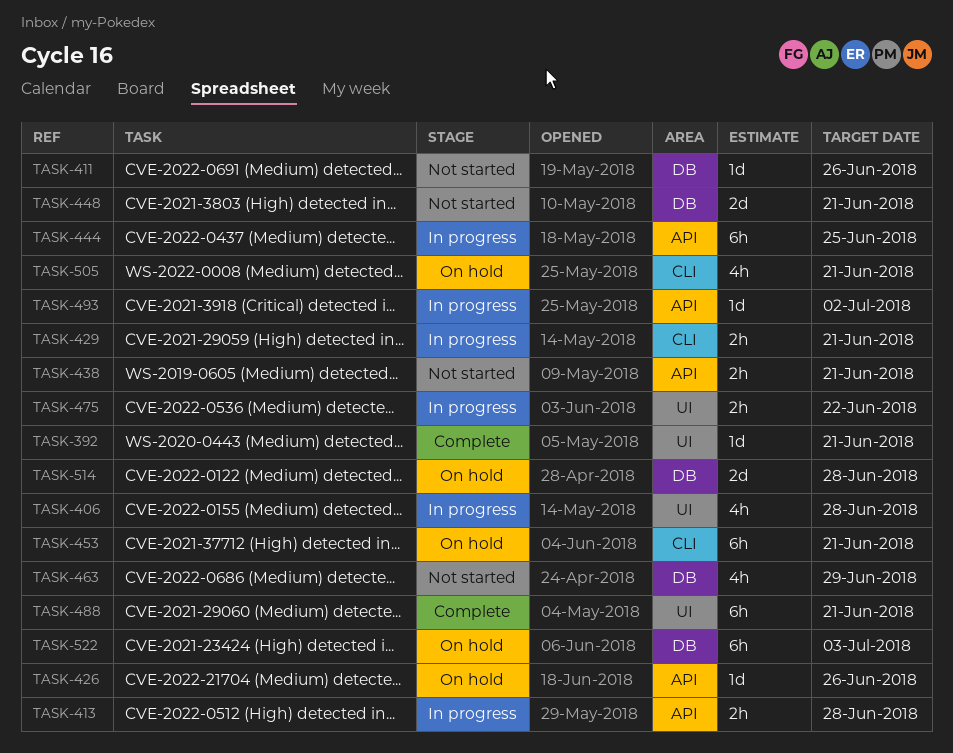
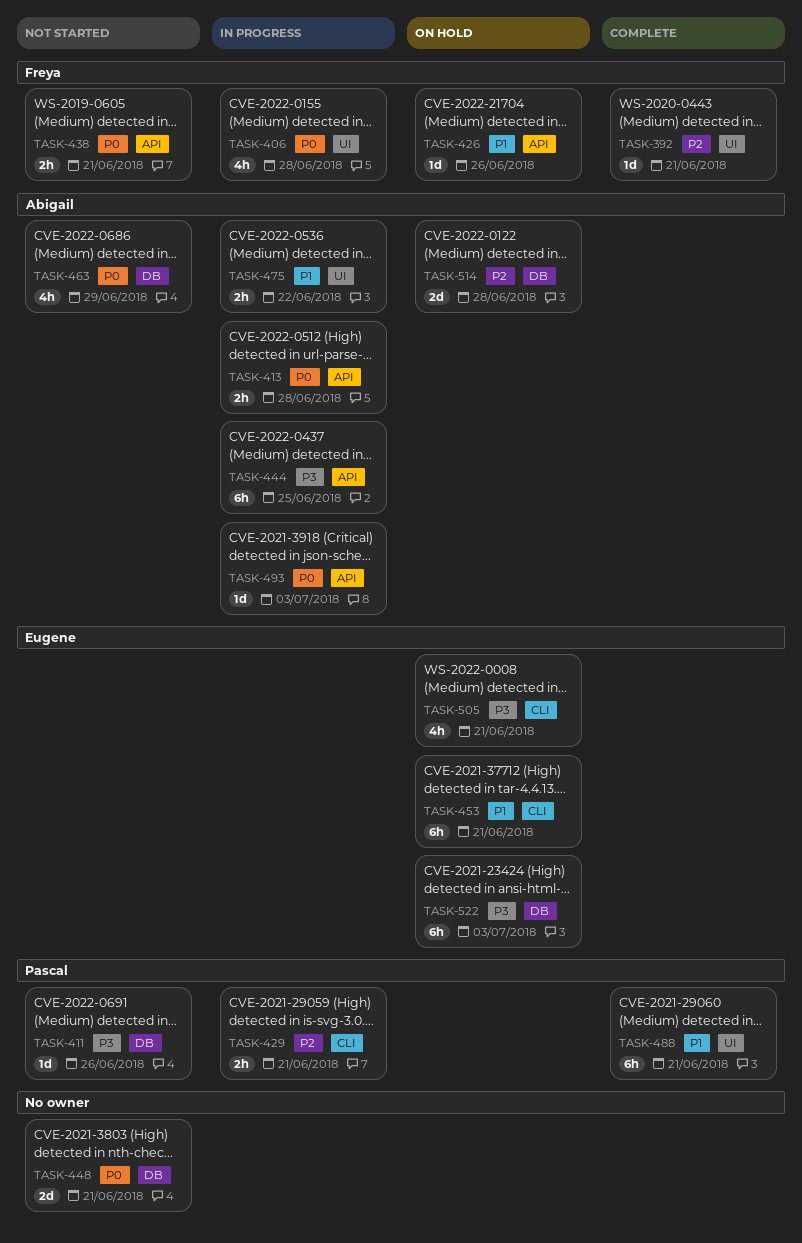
TASK-493, due: Jul 2 -> Jul 3

